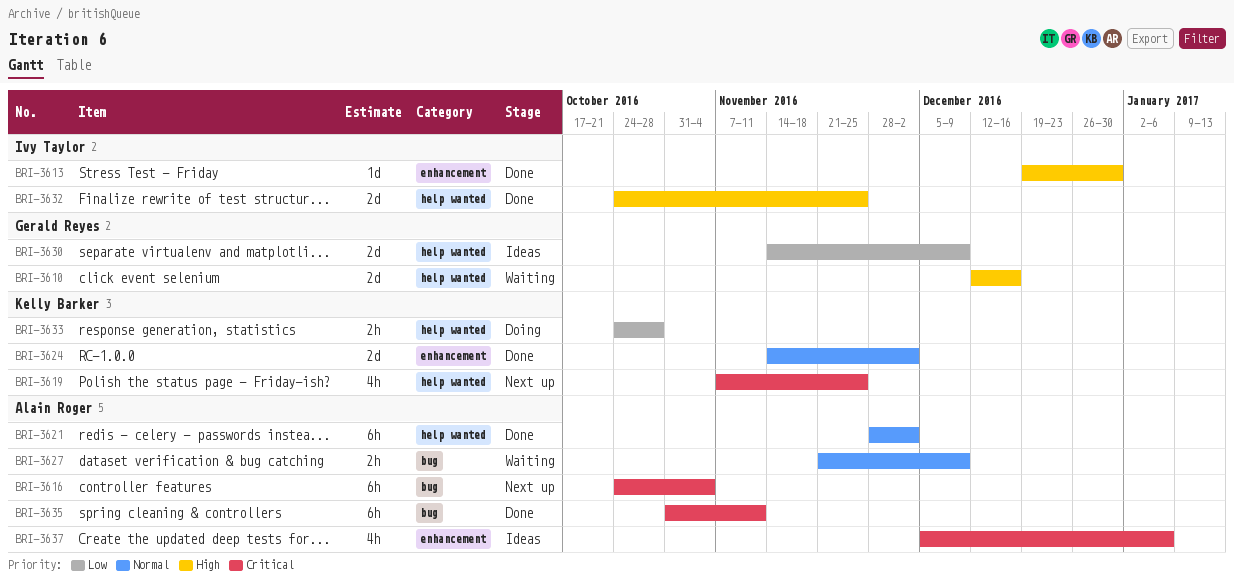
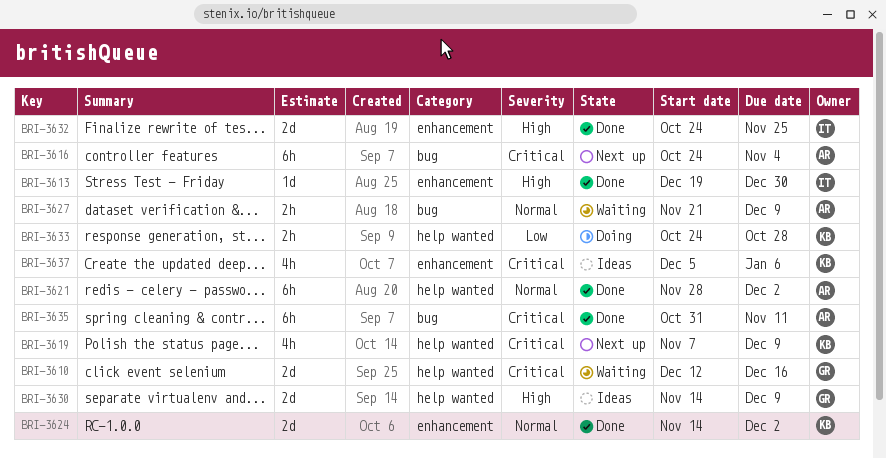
BRI-3610, priority: High -> Critical
BRI-3619, due: Nov 25 -> Dec 9
BRI-3630, priority: Low -> High
BRI-3632, label: help wanted -> enhancement
BRI-3637, owner: Alain Roger -> Kelly Barker

